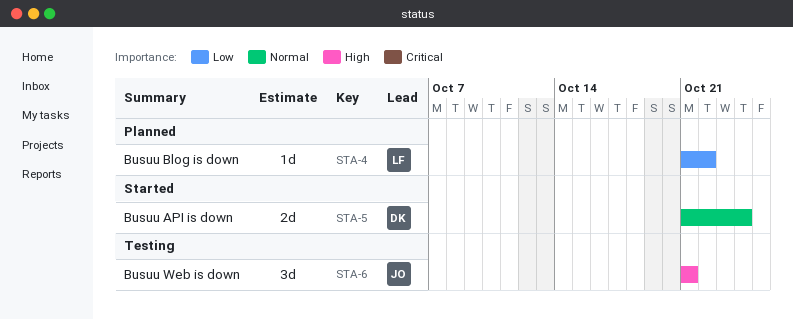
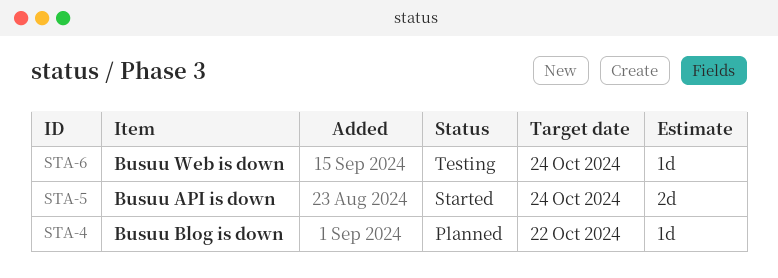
STA-6, estimate: 3d -> 1d
STA-6, due: Oct 21 -> Oct 24

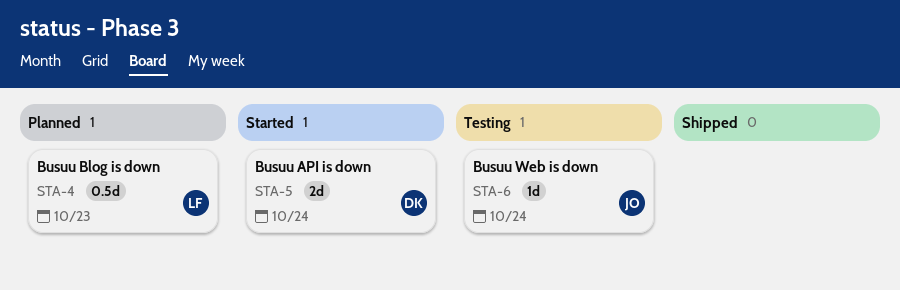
STA-4, estimate: 1d -> 0.5d
STA-4, due: Oct 22 -> Oct 23

